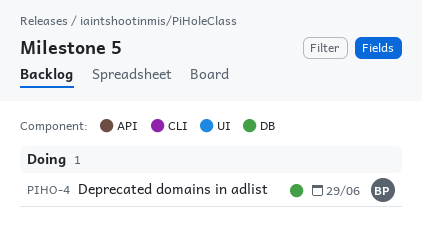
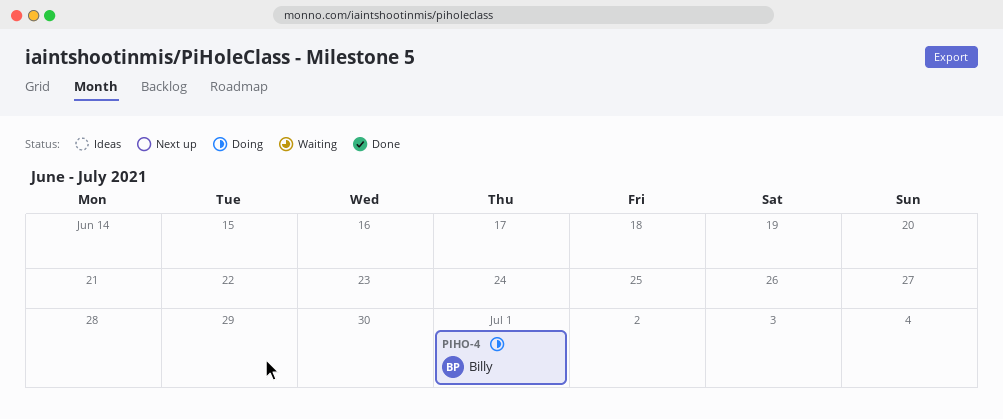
PIHO-4, due: Jun 29 -> Jul 1

